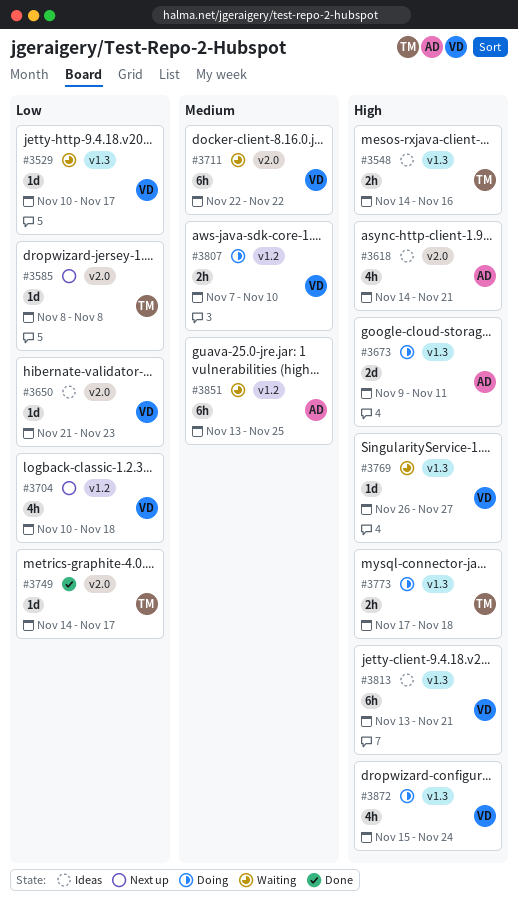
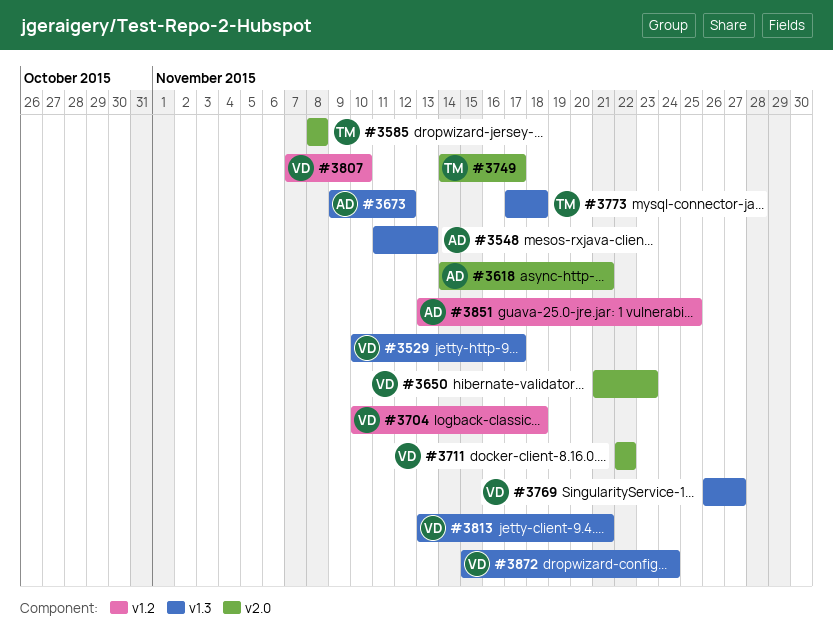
#3548, owner: TM -> AD
#3548, start: Nov 14 -> Nov 11
#3548, due: Nov 16 -> Nov 13
#3673, due: Nov 11 -> Nov 12

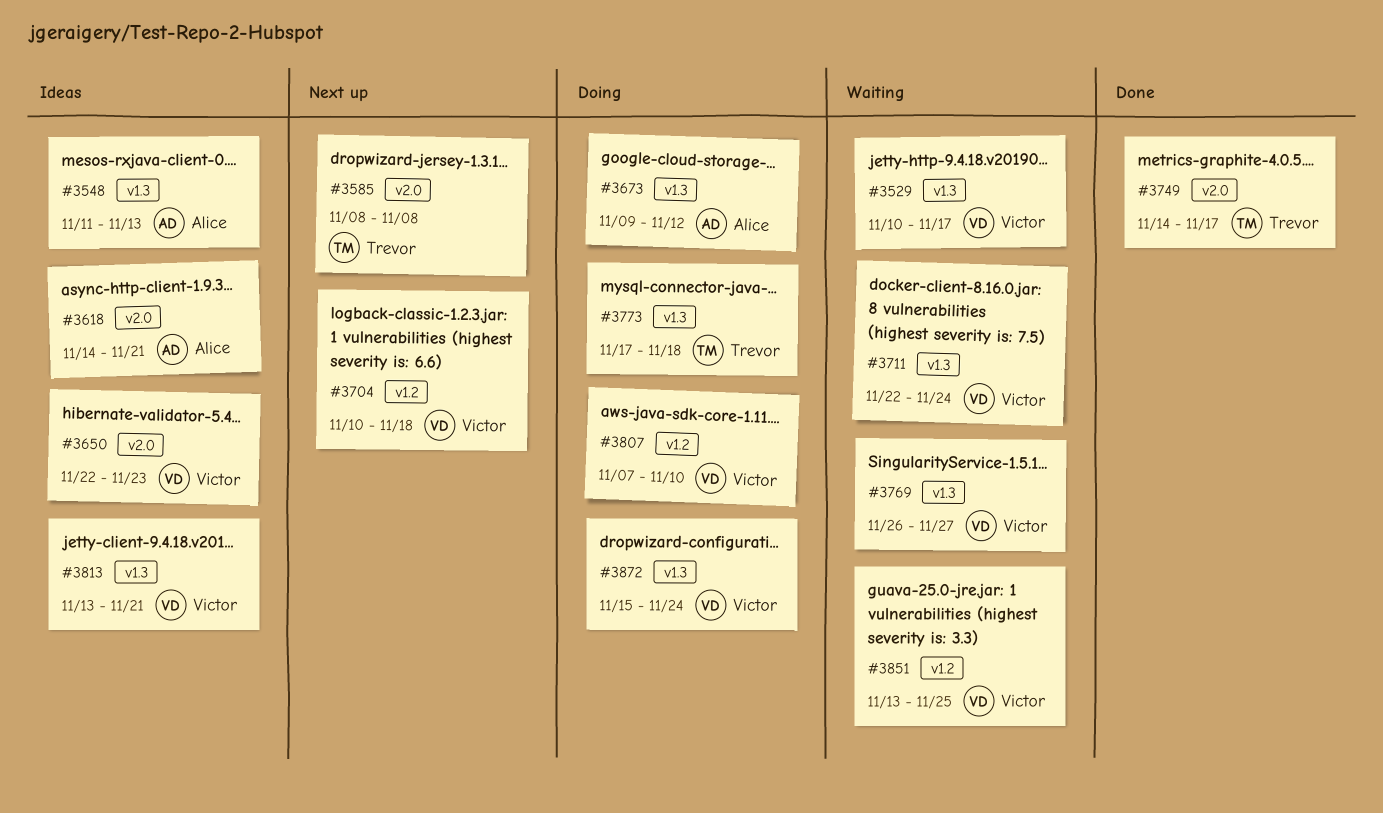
#3650, start: Nov 21 -> Nov 22
#3711, label: v2.0 -> v1.3
#3711, due: Nov 22 -> Nov 24
#3851, owner: Alice -> Victor

